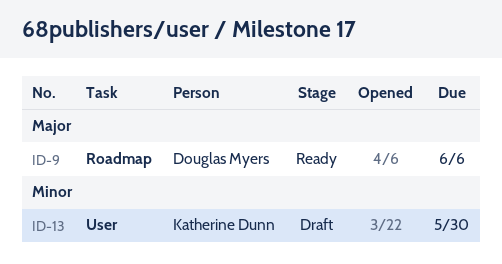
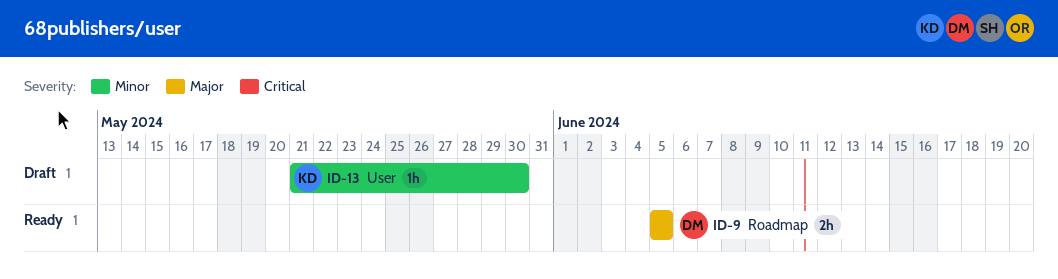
ID-9, due: Jun 6 -> Jun 5

